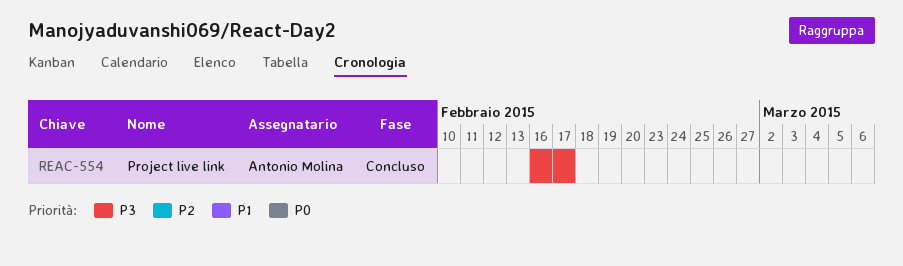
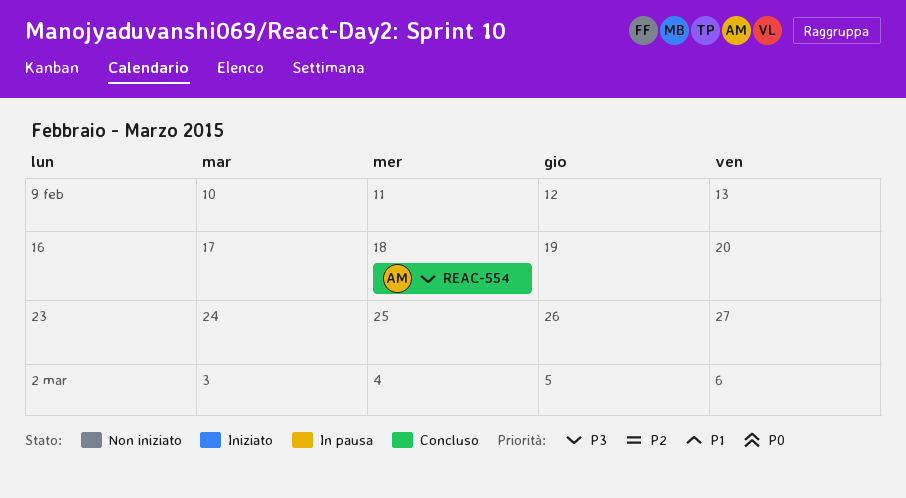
REAC-554, start: Feb 16 -> Feb 18
REAC-554, due: Feb 17 -> Feb 18

